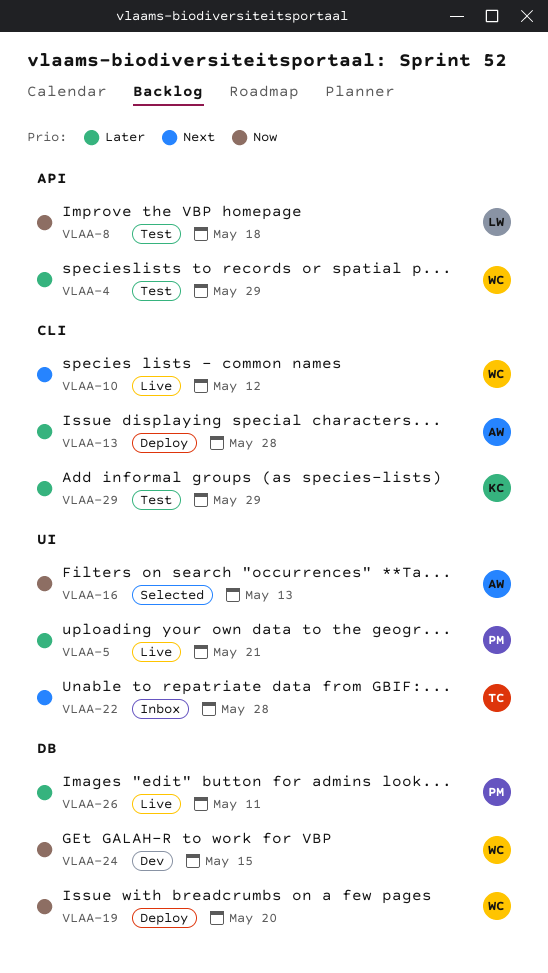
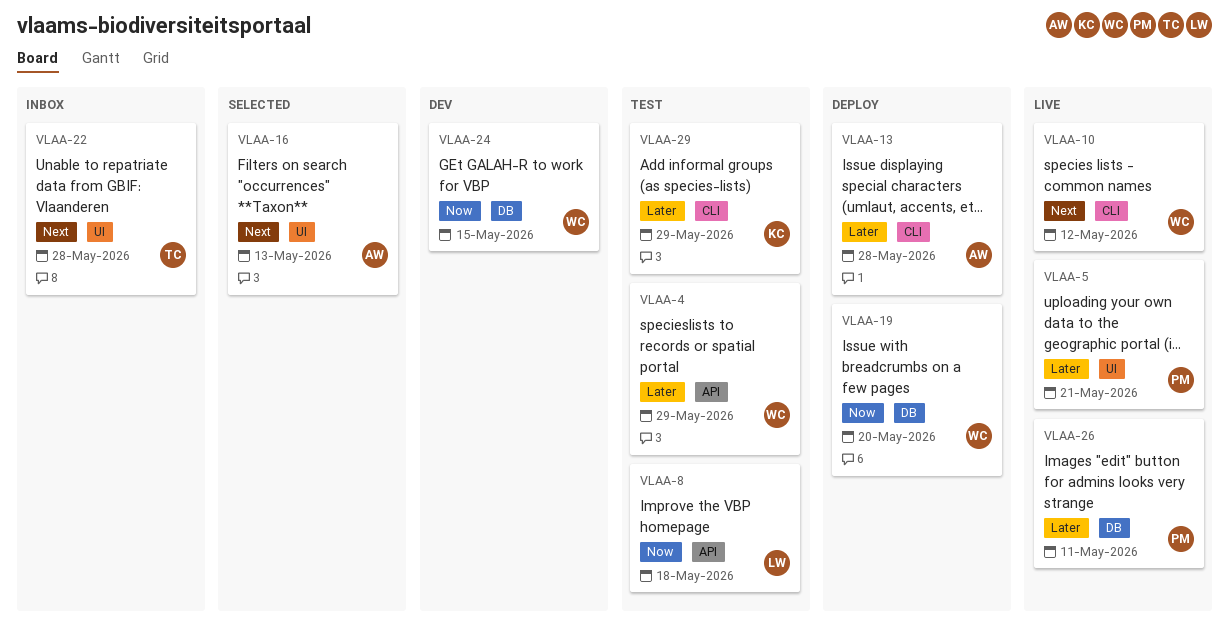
VLAA-16, priority: Now -> Next

